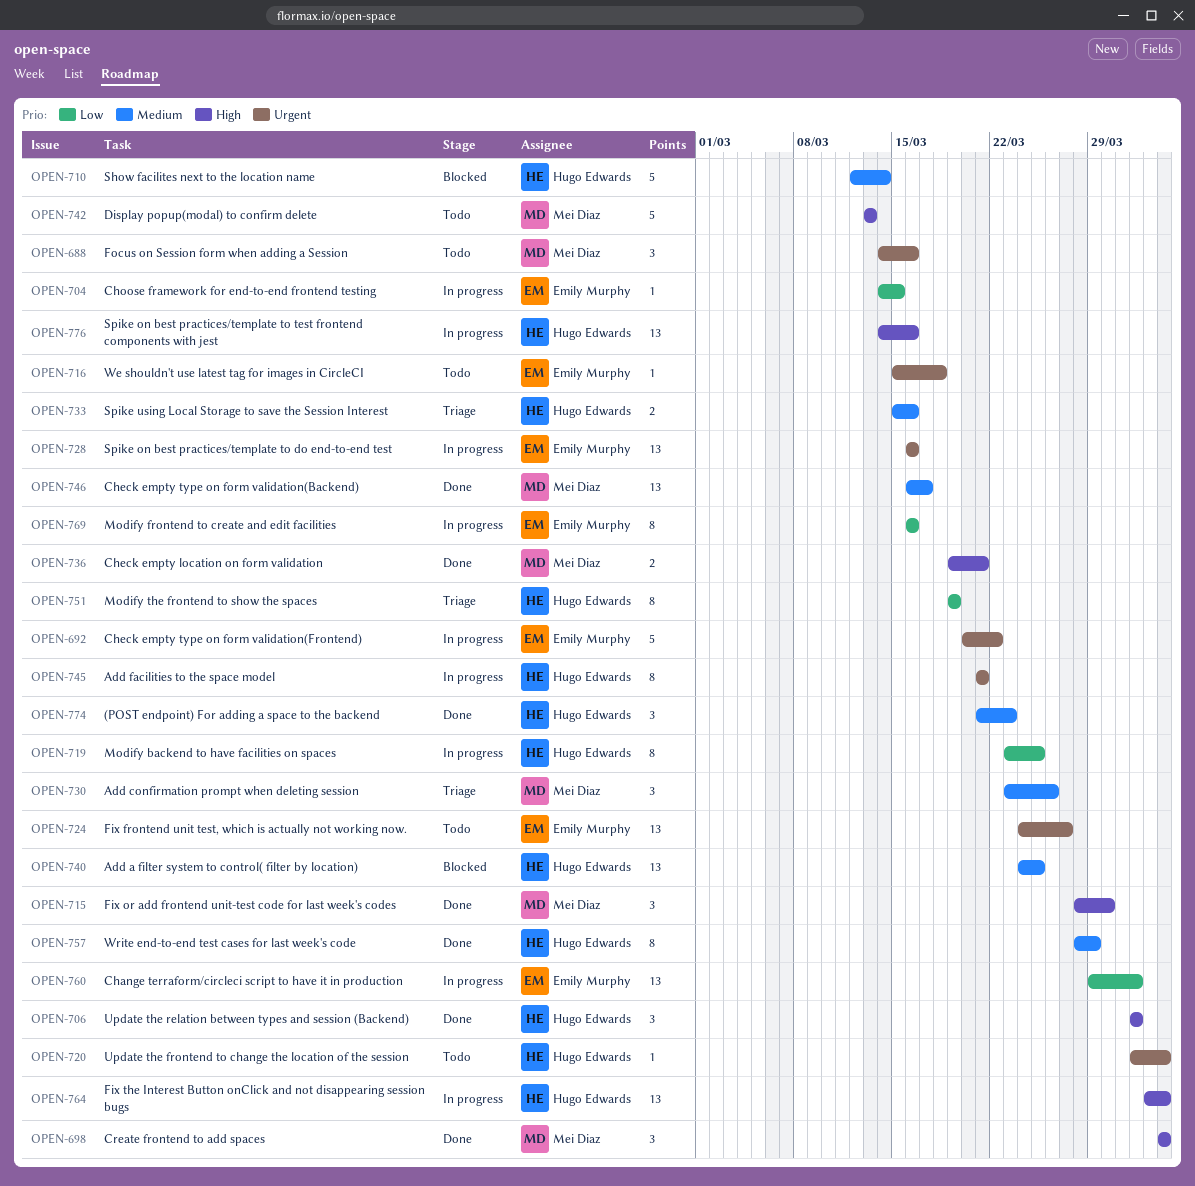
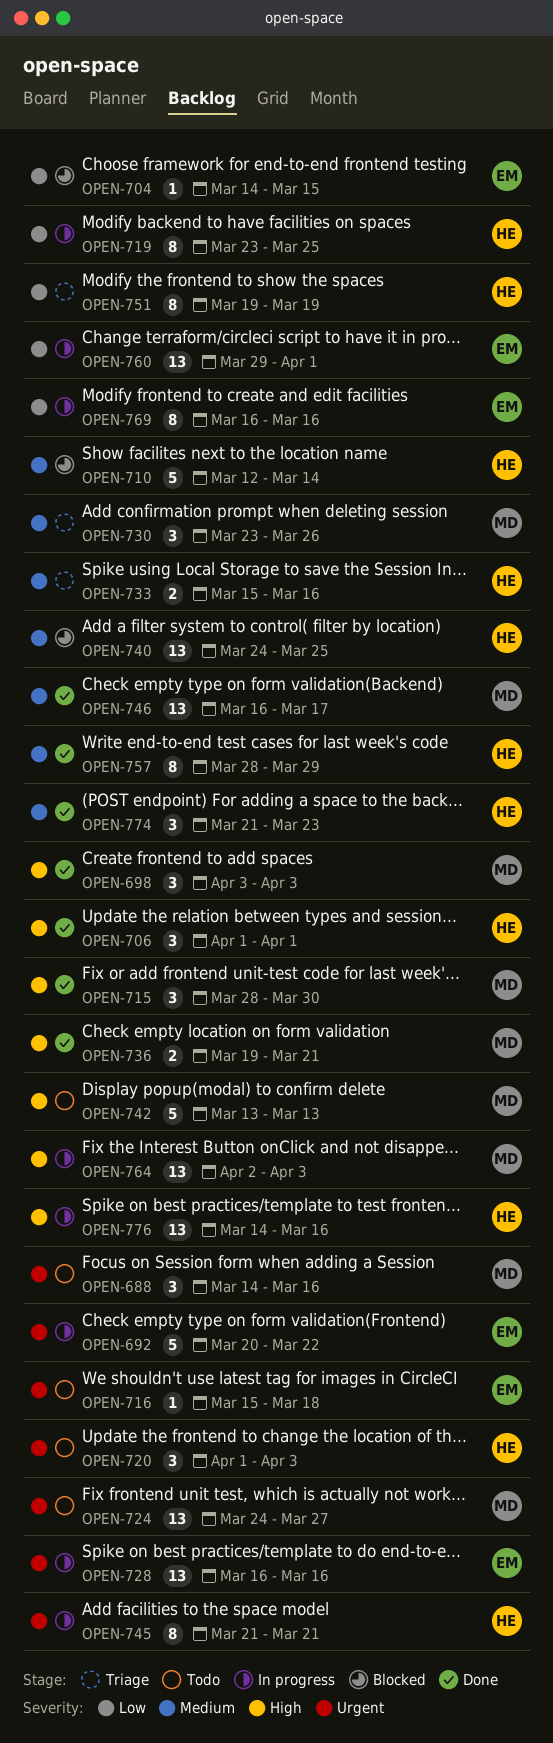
OPEN-704, status: In progress -> Blocked
OPEN-720, estimate: 1 -> 3
OPEN-724, owner: Emily Murphy -> Mei Diaz
OPEN-764, owner: Hugo Edwards -> Mei Diaz

